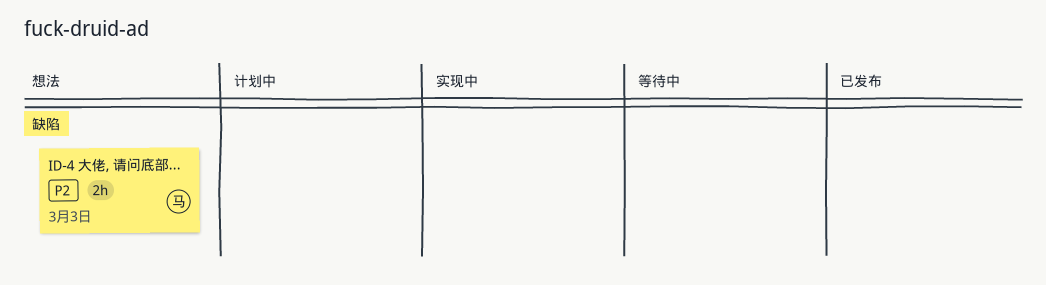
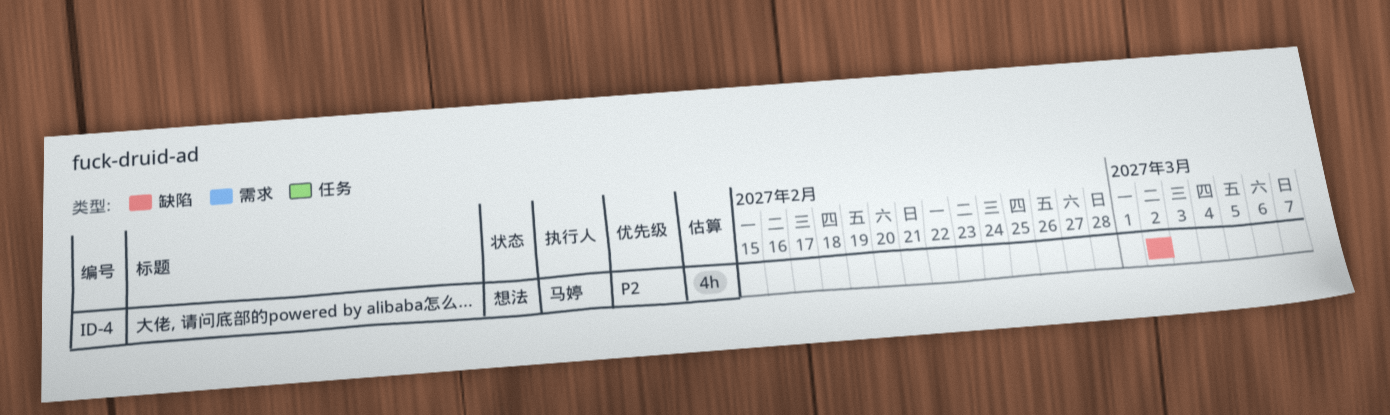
ID-4, estimate: 2h -> 4h
ID-4, due: Mar 3 -> Mar 2

